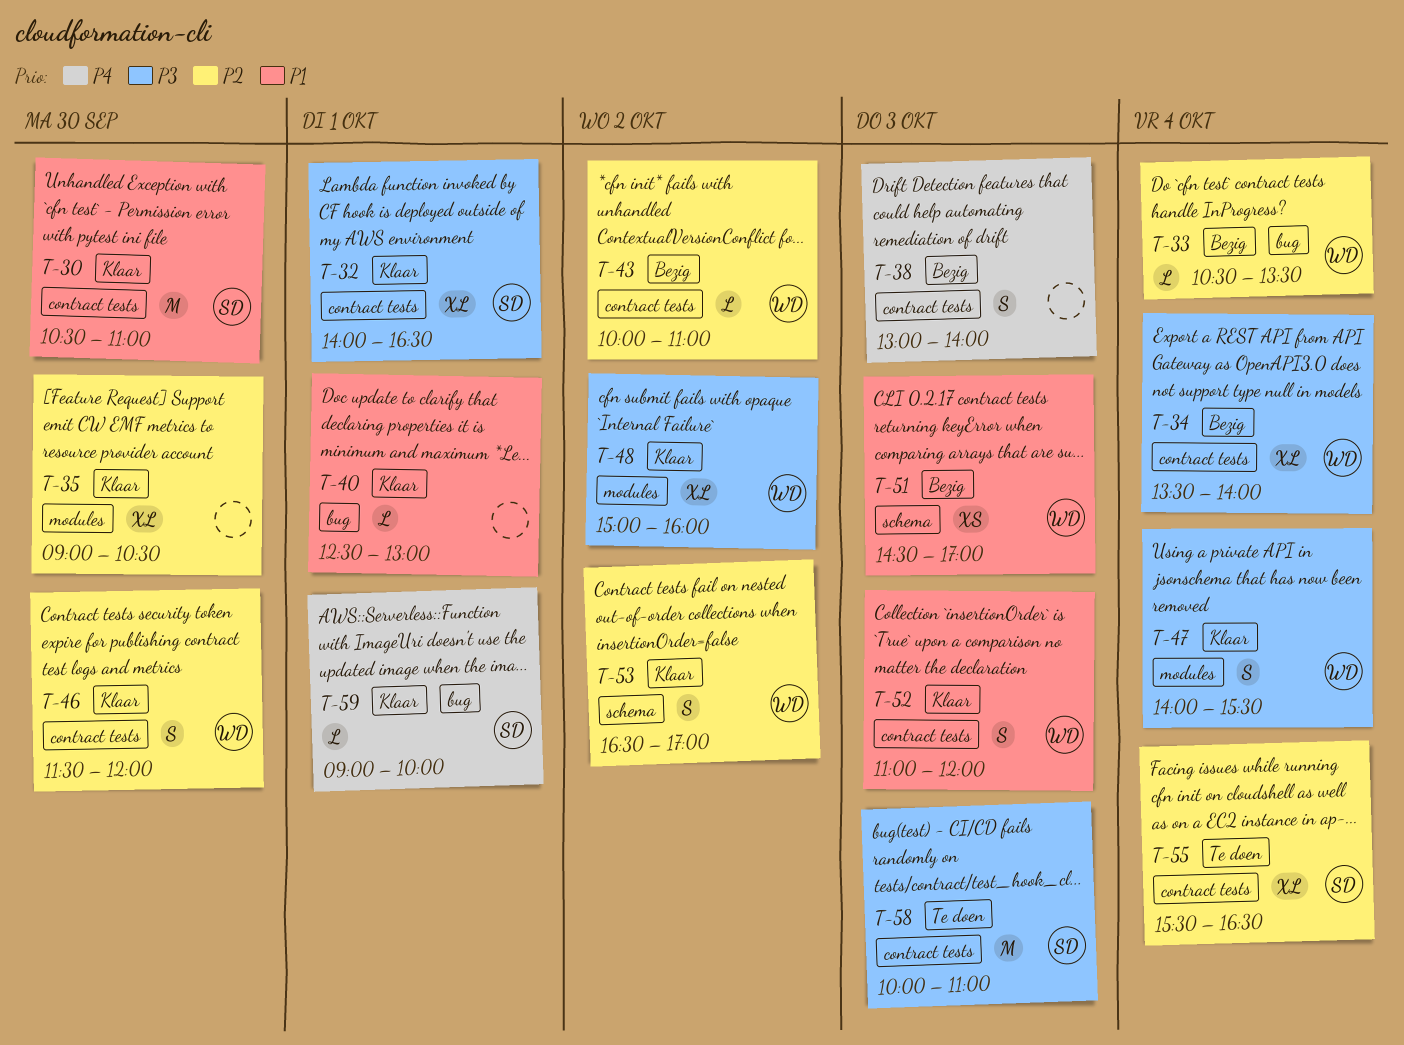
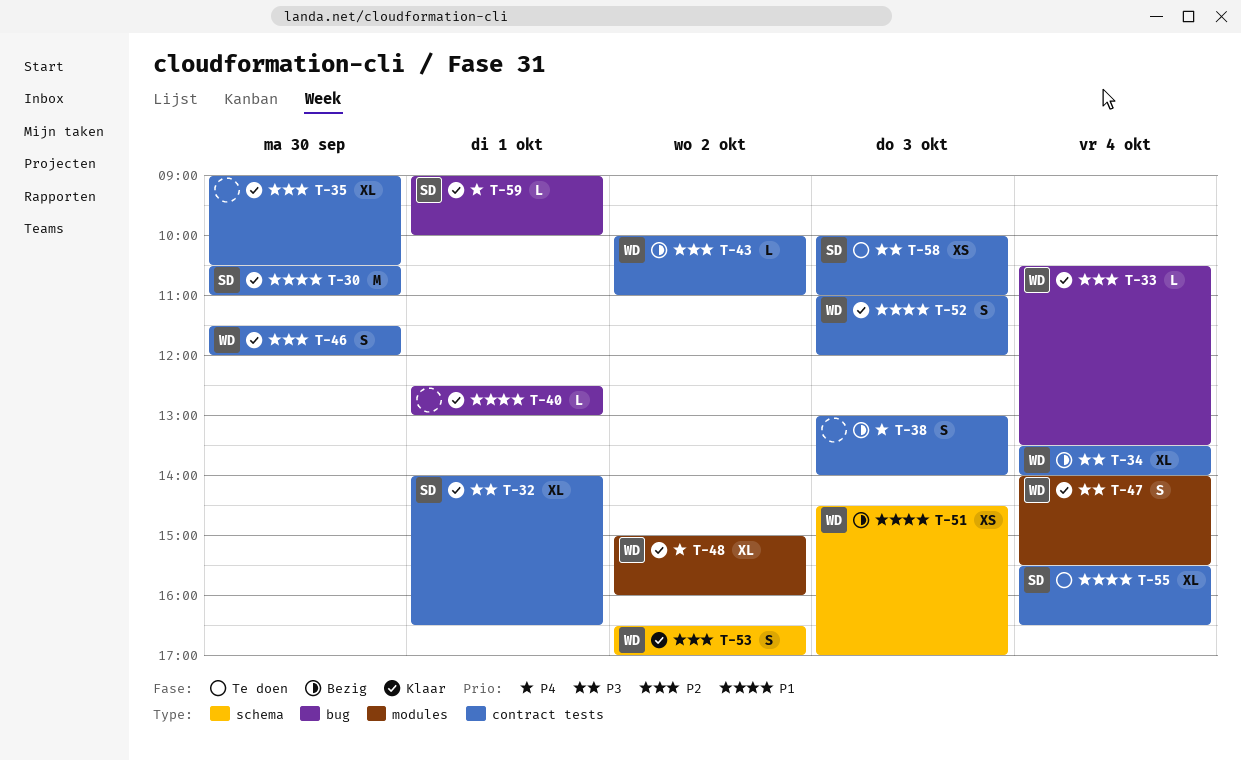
T-33, status: Bezig -> Klaar
T-35, label: modules -> contract tests
T-48, priority: P3 -> P4
T-55, priority: P2 -> P1
T-58, estimate: M -> XS

